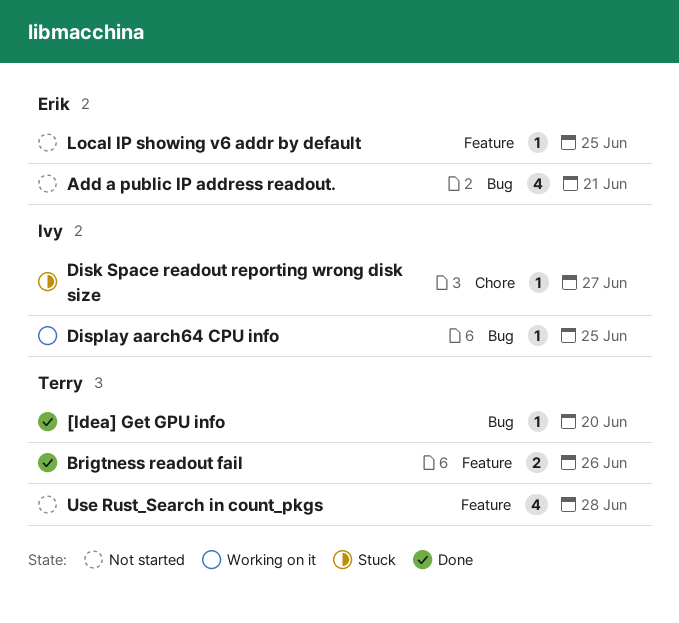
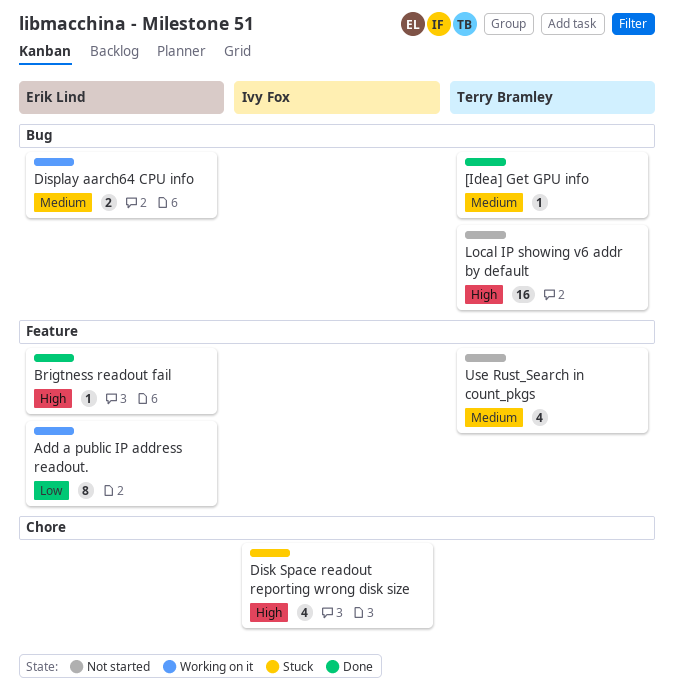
Add a public IP address readout., status: Not started -> Working on it
Add a public IP address readout., label: Bug -> Feature
Add a public IP address readout., estimate: 4 -> 8
Brigtness readout fail, owner: Terry Bramley -> Erik Lind
Brigtness readout fail, estimate: 2 -> 1
Disk Space readout reporting wrong disk size, estimate: 1 -> 4
Display aarch64 CPU info, owner: Ivy Fox -> Erik Lind
Display aarch64 CPU info, estimate: 1 -> 2
Local IP showing v6 addr by default, owner: Erik Lind -> Terry Bramley
Local IP showing v6 addr by default, label: Feature -> Bug
Local IP showing v6 addr by default, estimate: 1 -> 16

